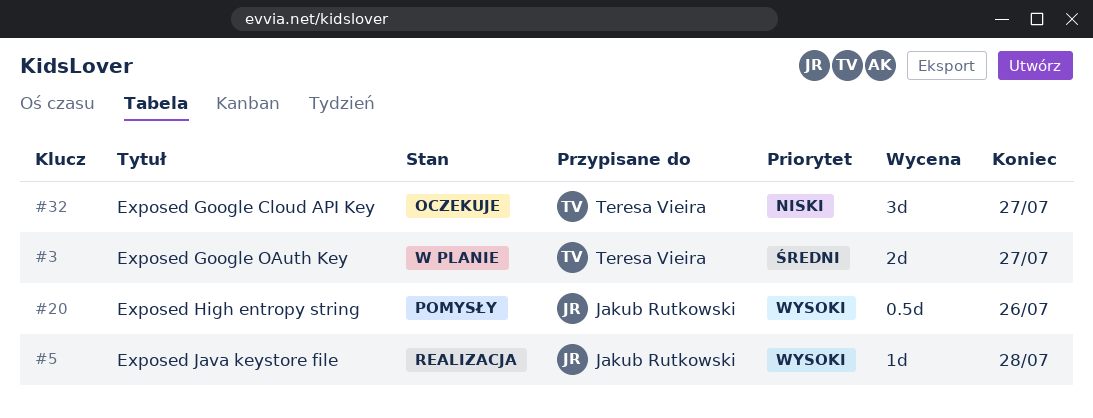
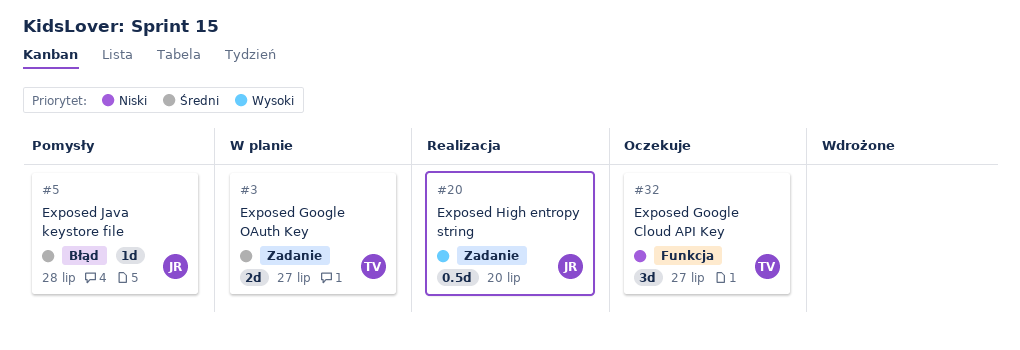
#5, status: Realizacja -> Pomysły
#5, priority: Wysoki -> Średni
#20, status: Pomysły -> Realizacja
#20, due: Jul 26 -> Jul 20

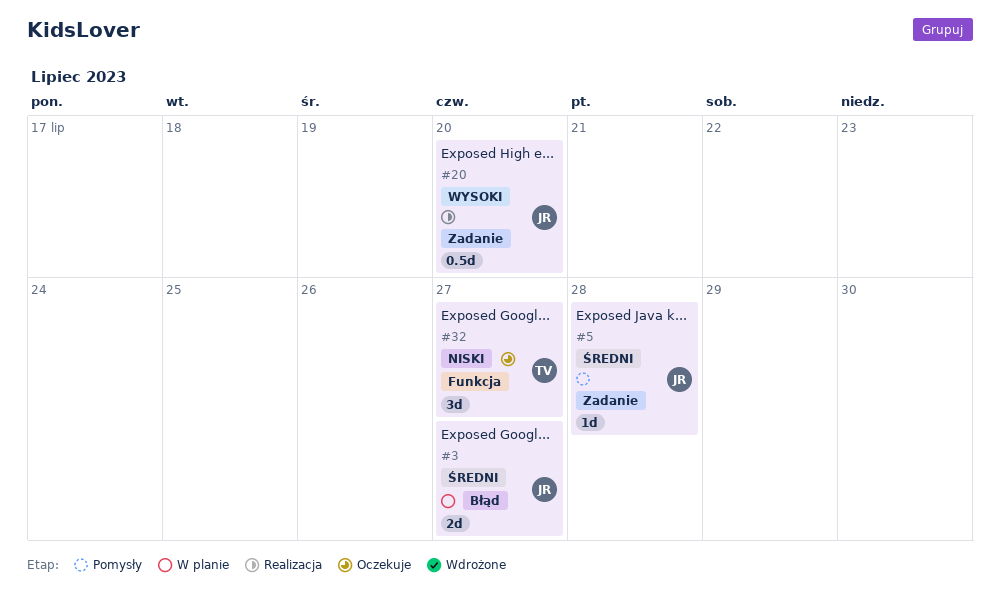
#3, owner: TV -> JR
#3, label: Zadanie -> Błąd
#5, label: Błąd -> Zadanie

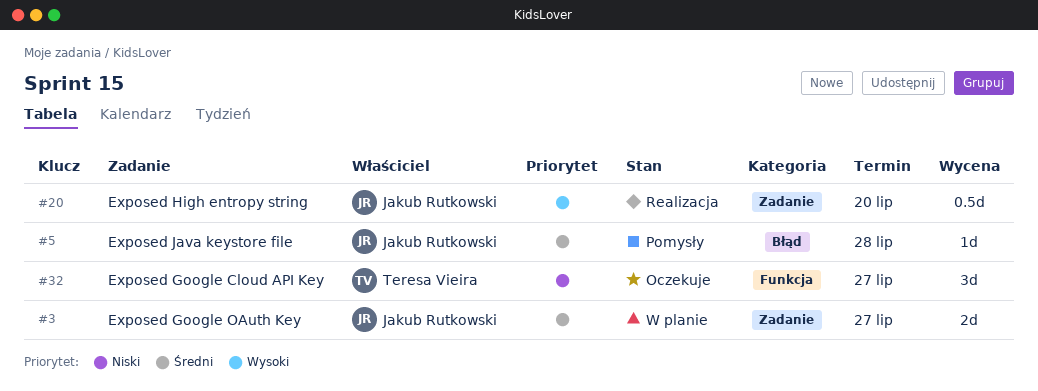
#3, label: Błąd -> Zadanie
#5, label: Zadanie -> Błąd

